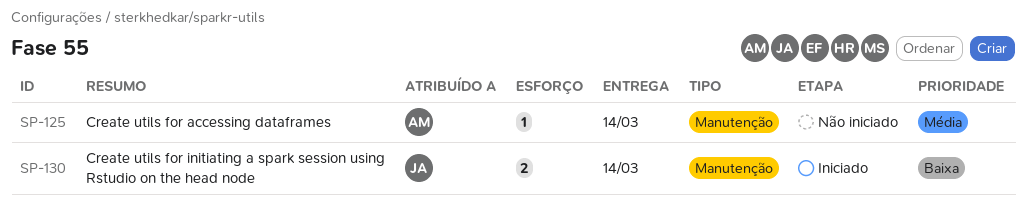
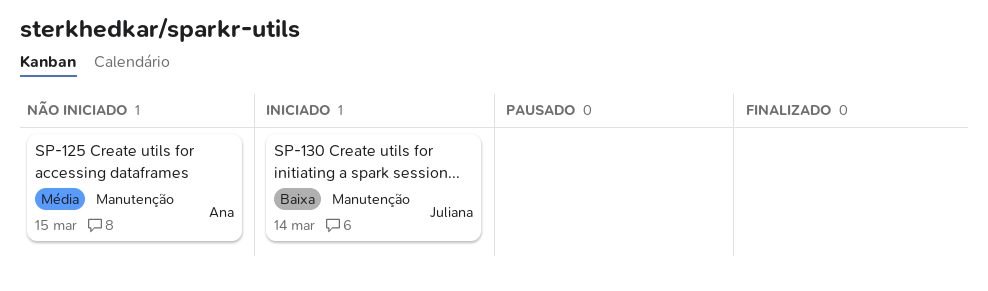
SP-125, due: Mar 14 -> Mar 15

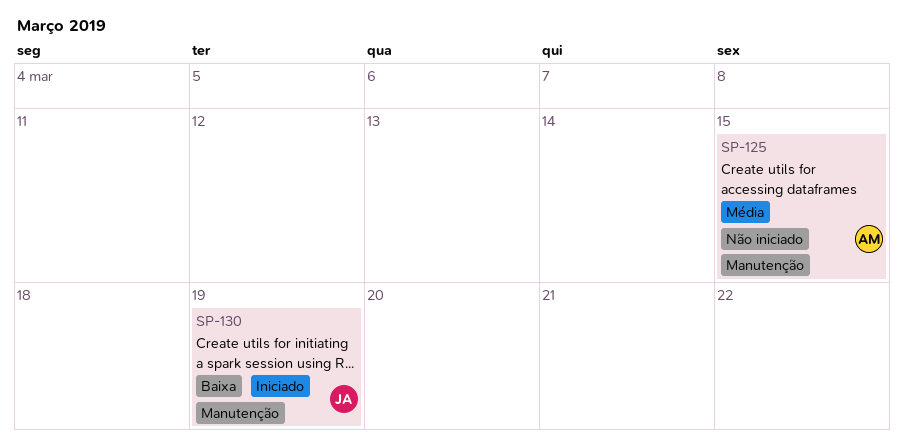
SP-130, due: Mar 14 -> Mar 19

